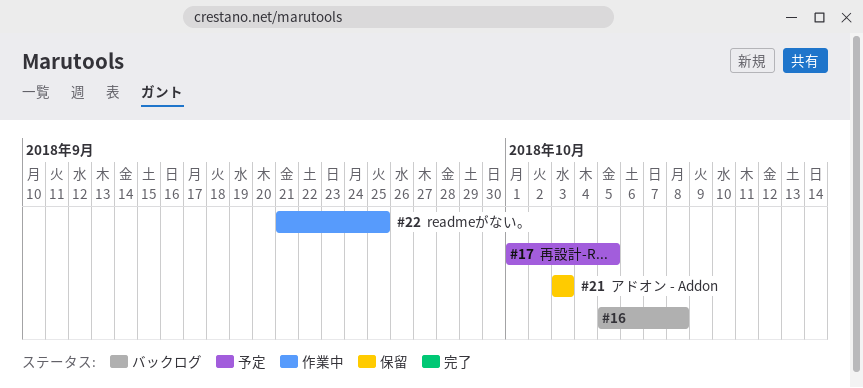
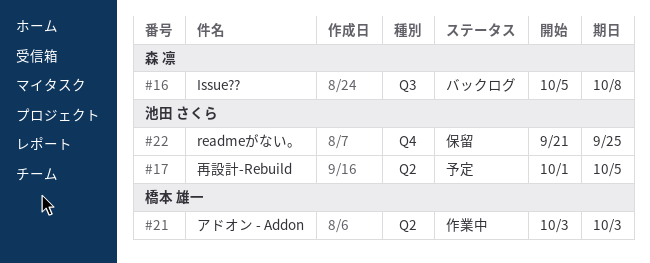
#21, status: 保留 -> 作業中
#22, status: 作業中 -> 保留

